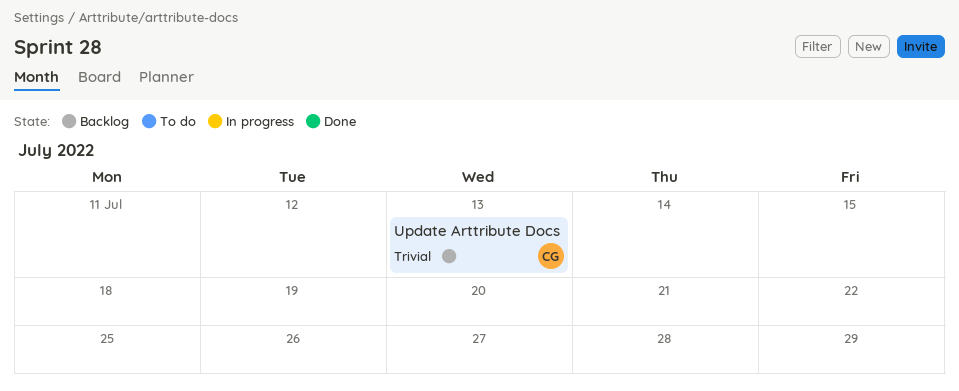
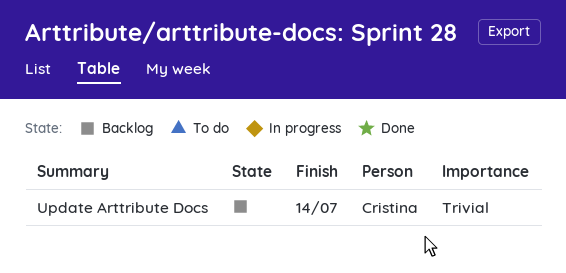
Update Arttribute Docs, due: Jul 13 -> Jul 14

